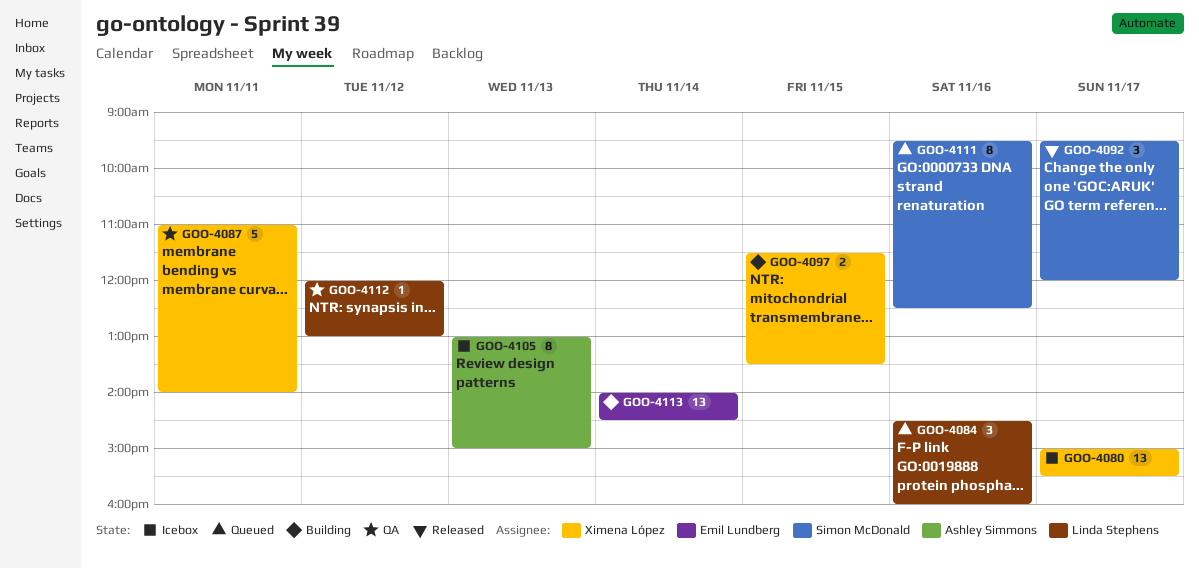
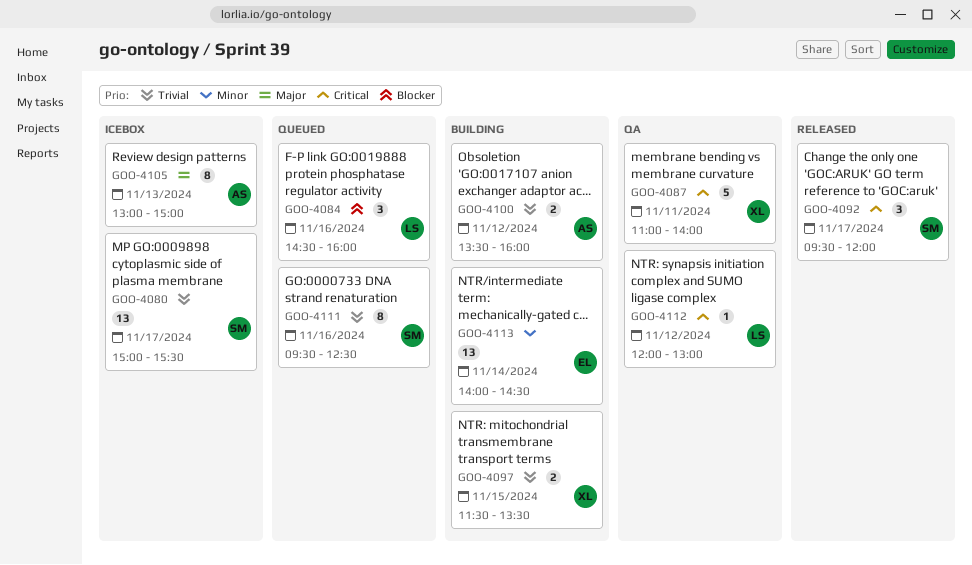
GOO-4080, owner: Ximena López -> Simon McDonald
GOO-4100: none -> present

